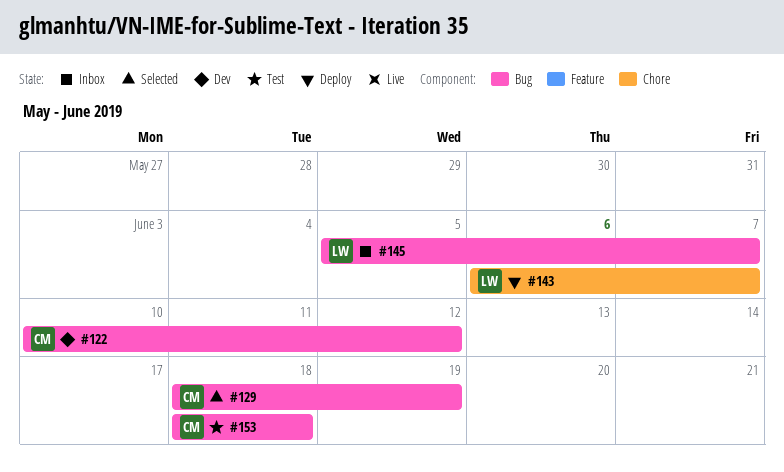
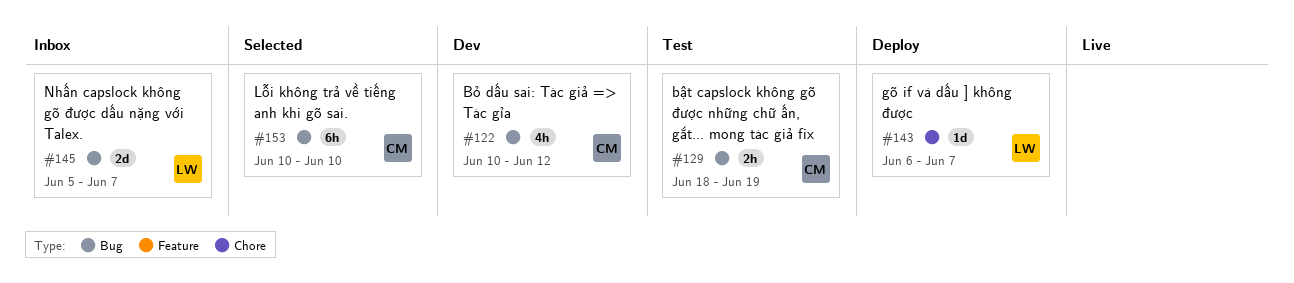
#129, status: Selected -> Test
#153, status: Test -> Selected
#153, start: Jun 18 -> Jun 10
#153, due: Jun 18 -> Jun 10

